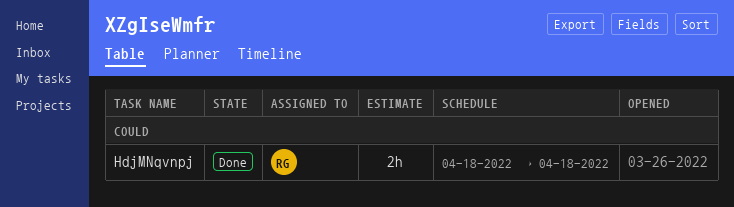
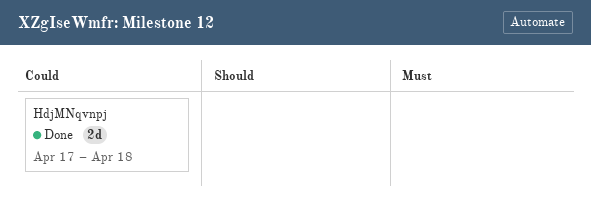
HdjMNqvnpj, estimate: 2h -> 2d
HdjMNqvnpj, start: Apr 18 -> Apr 17

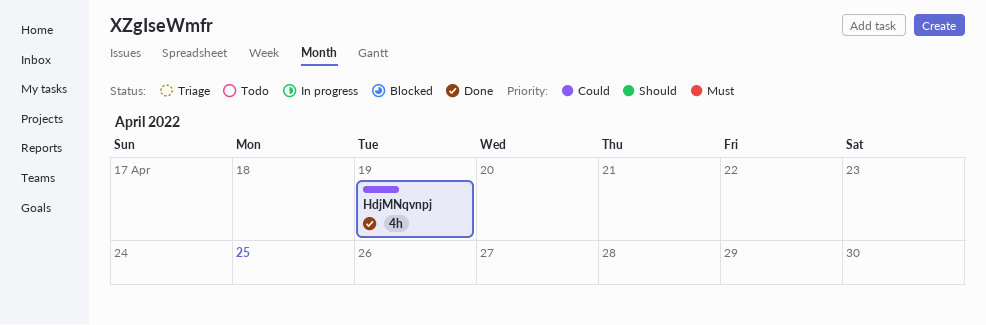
HdjMNqvnpj, estimate: 2d -> 4h
HdjMNqvnpj, due: Apr 18 -> Apr 19

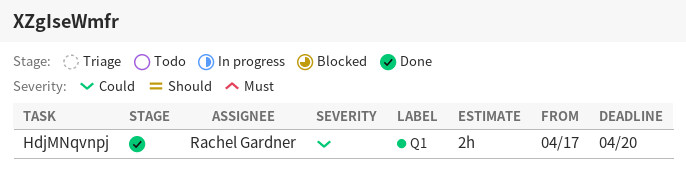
HdjMNqvnpj, estimate: 4h -> 2h
HdjMNqvnpj, due: Apr 19 -> Apr 20

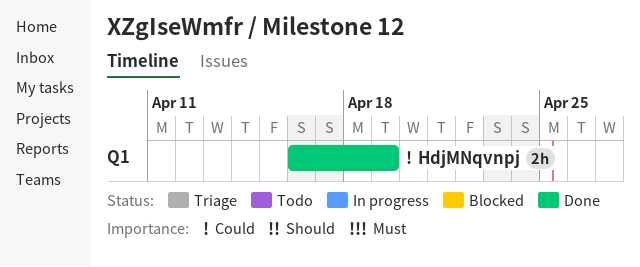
HdjMNqvnpj, start: Apr 17 -> Apr 16
HdjMNqvnpj, due: Apr 20 -> Apr 19

